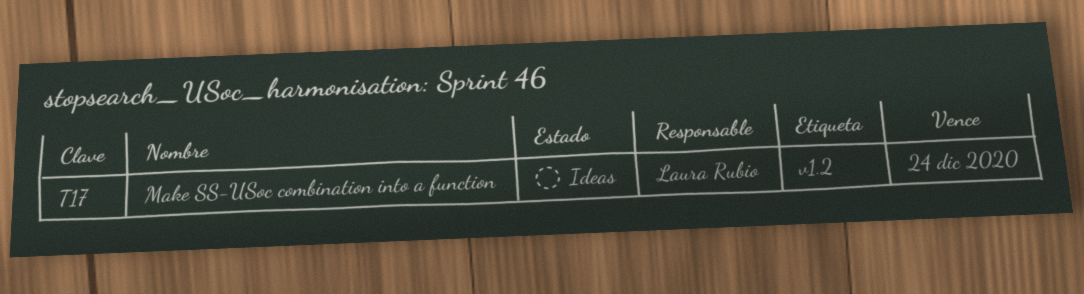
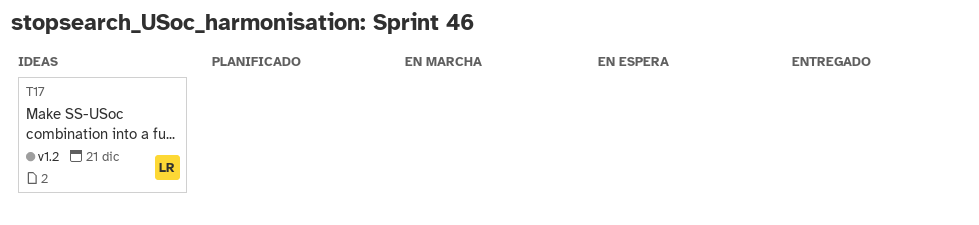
T17, due: Dec 24 -> Dec 21

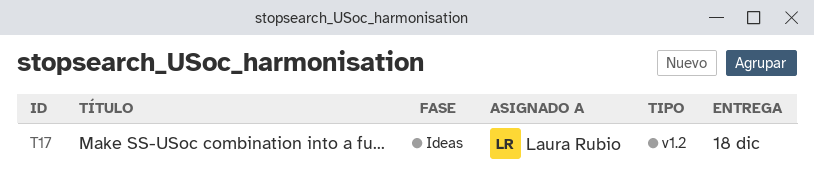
T17, due: Dec 21 -> Dec 18

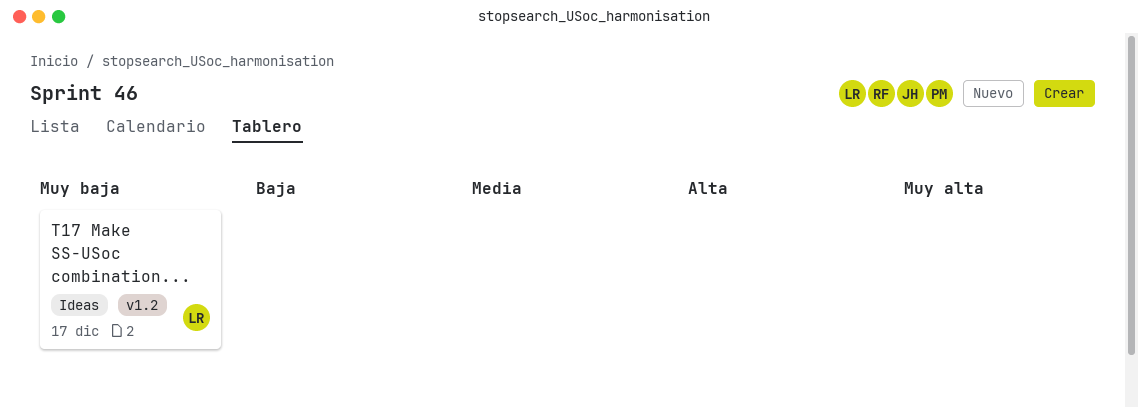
T17, due: Dec 18 -> Dec 17

